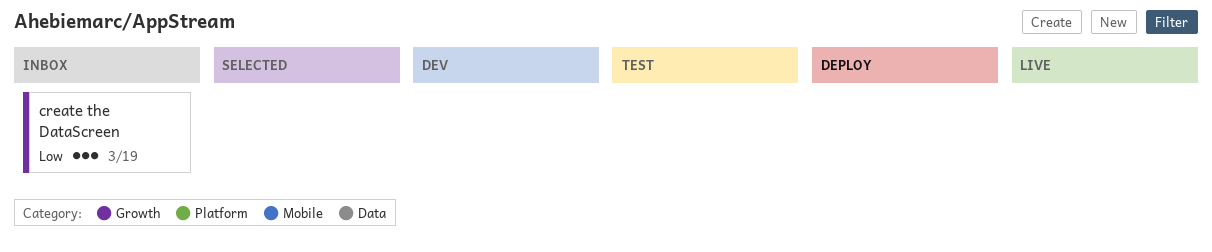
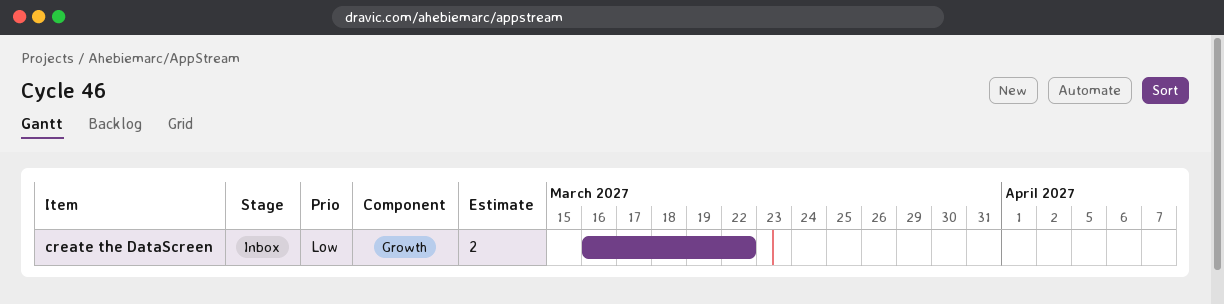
create the DataScreen, estimate: 3 -> 2
create the DataScreen, due: Mar 19 -> Mar 22

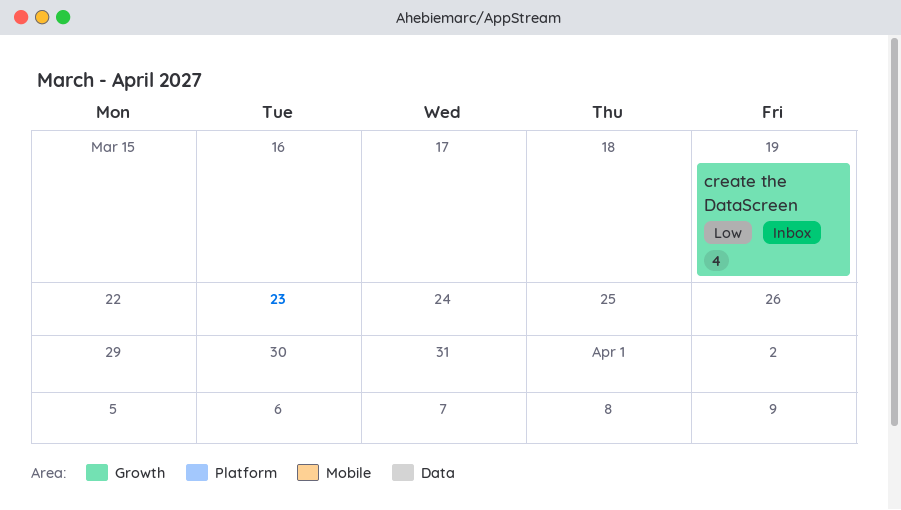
create the DataScreen, estimate: 2 -> 4
create the DataScreen, due: Mar 22 -> Mar 19

